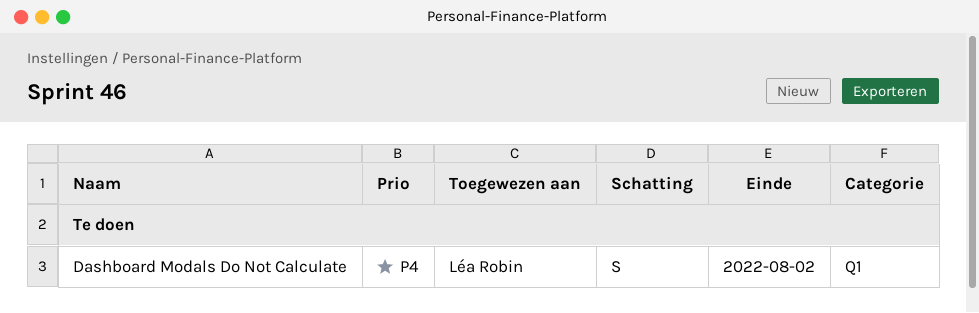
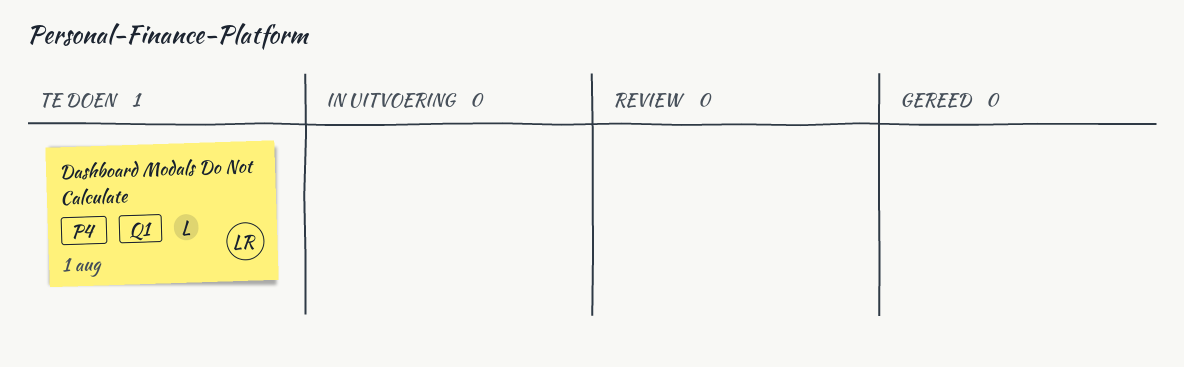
Dashboard Modals Do Not Calculate, estimate: S -> L
Dashboard Modals Do Not Calculate, due: Aug 2 -> Aug 1

